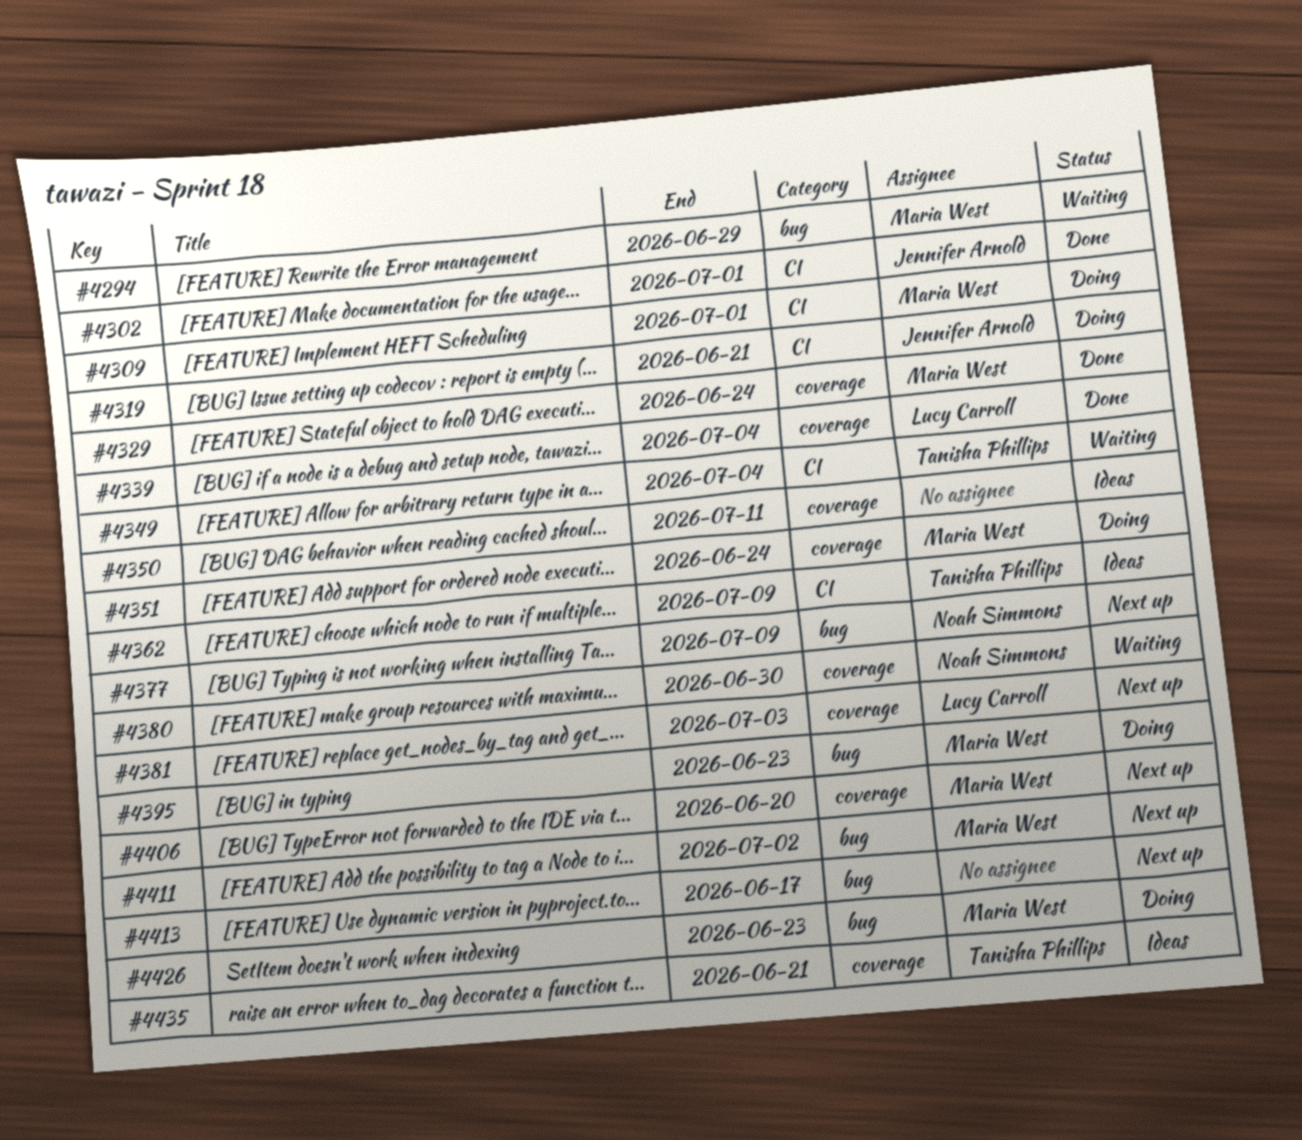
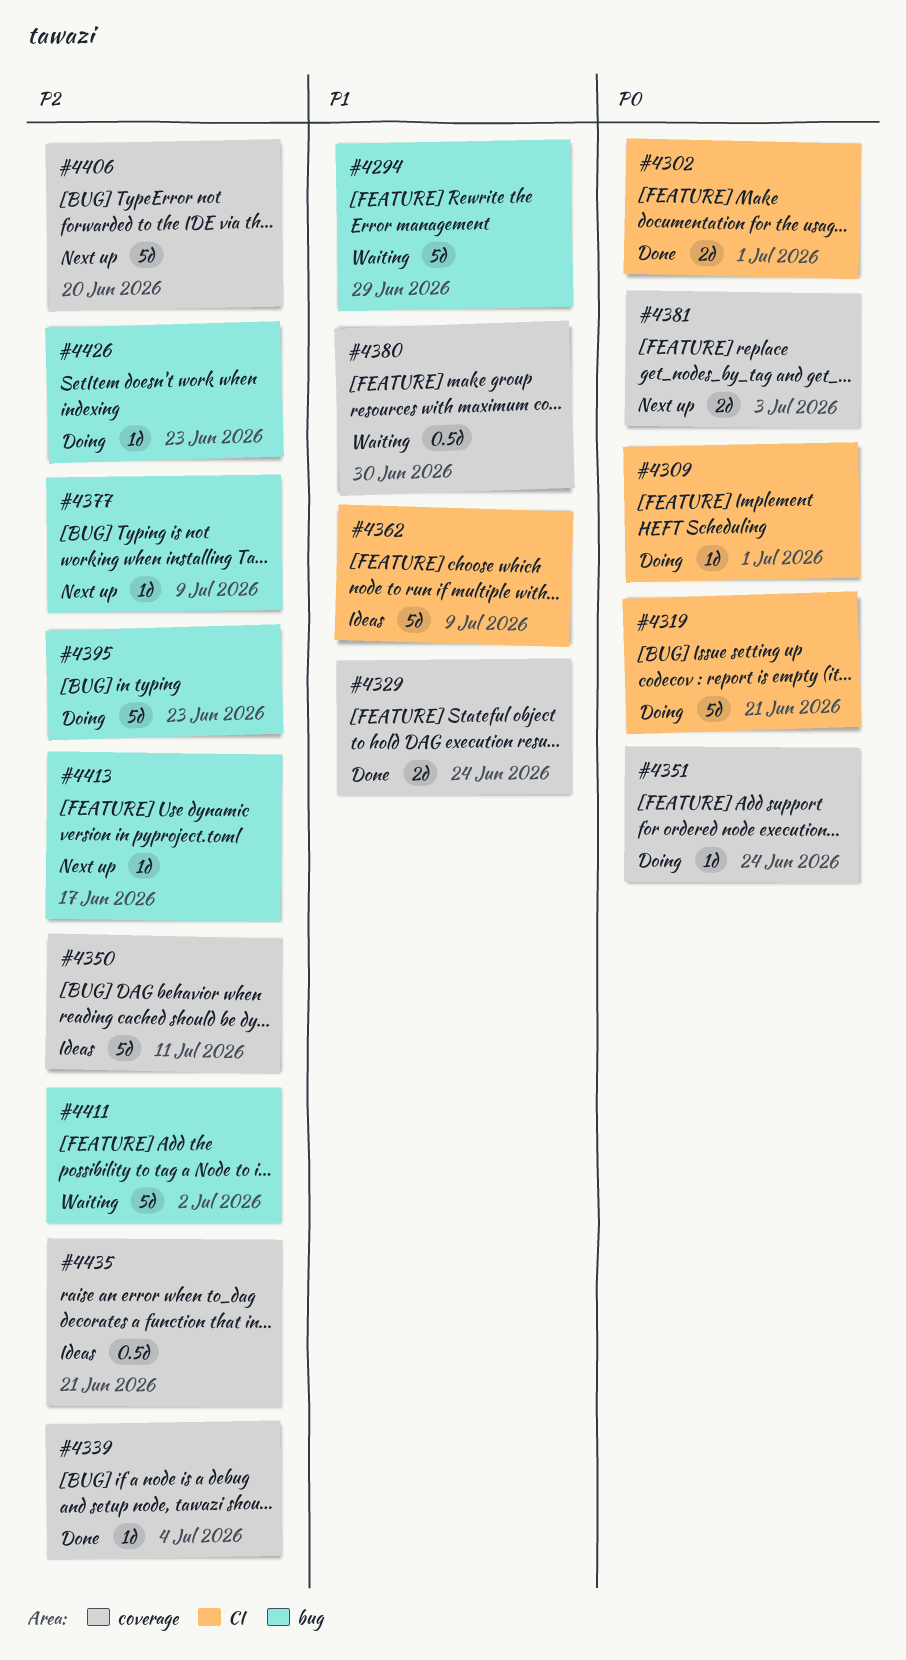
#4349: present -> none
#4411, status: Next up -> Waiting

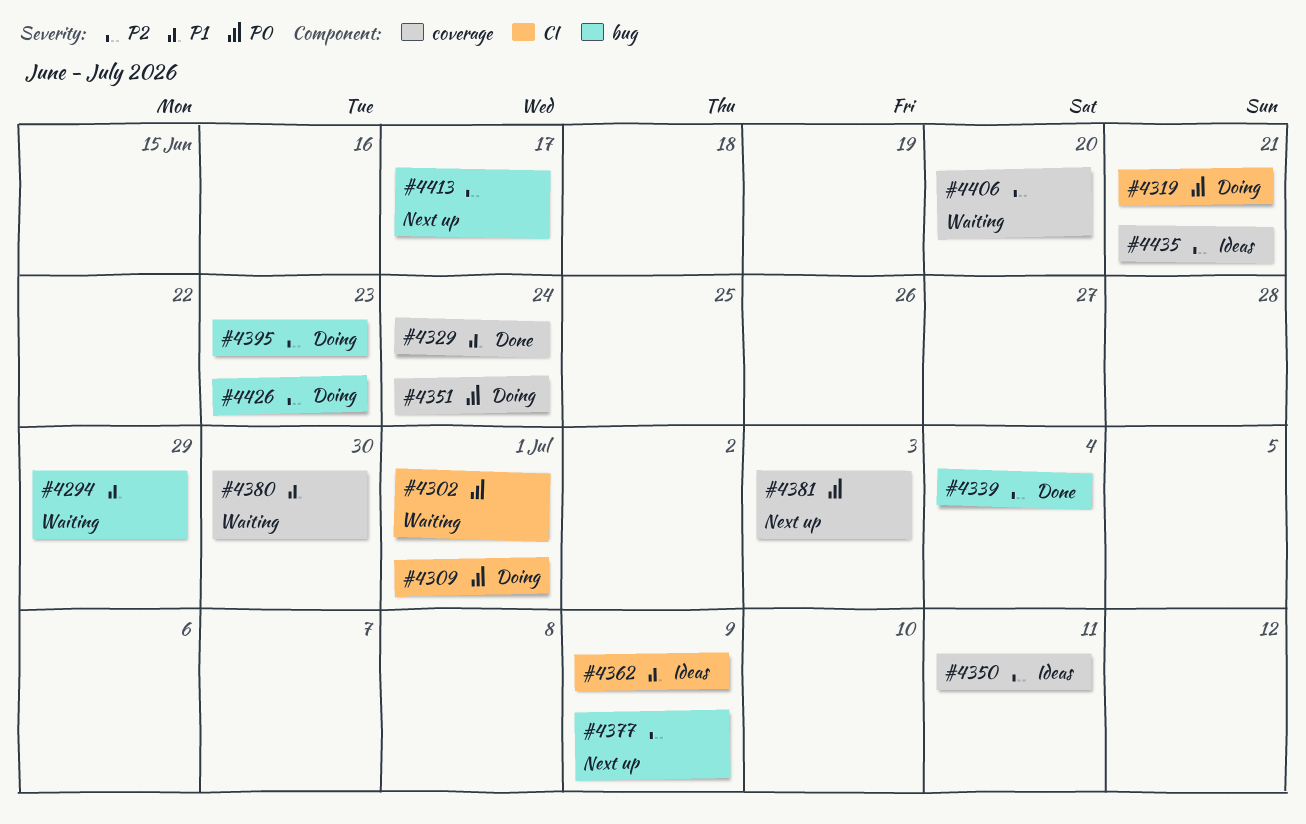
#4302, status: Done -> Waiting
#4339, label: coverage -> bug
#4406, status: Next up -> Waiting
#4411: present -> none

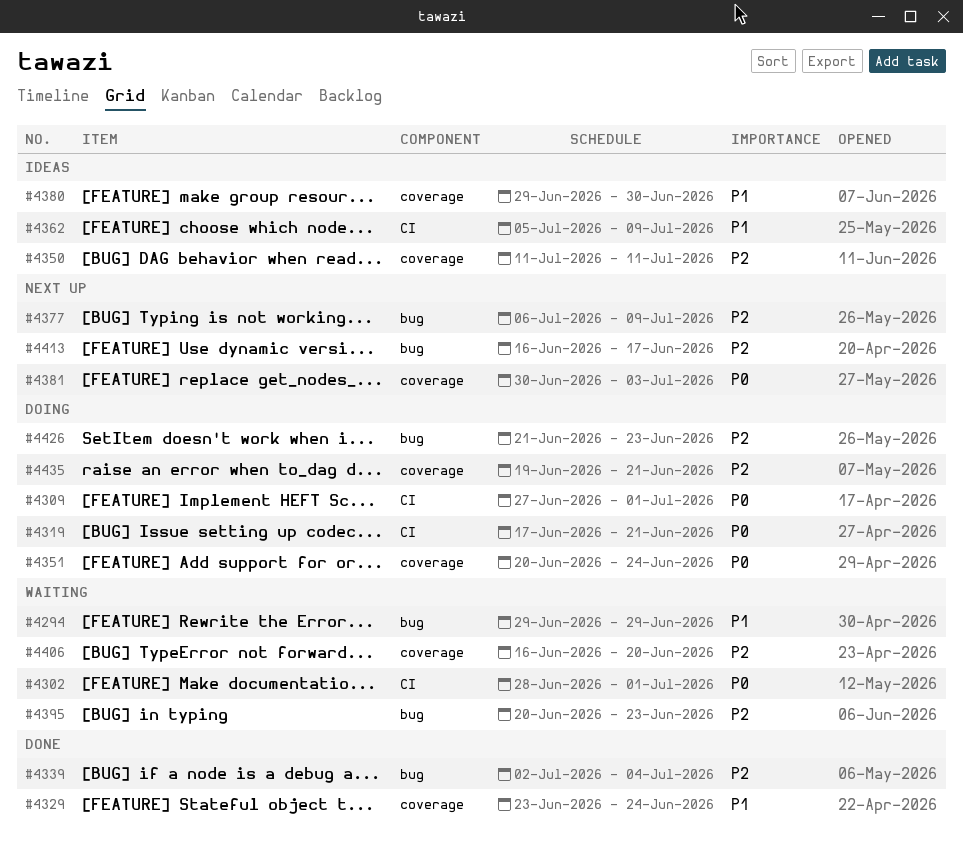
#4380, status: Waiting -> Ideas
#4395, status: Doing -> Waiting
#4435, status: Ideas -> Doing

